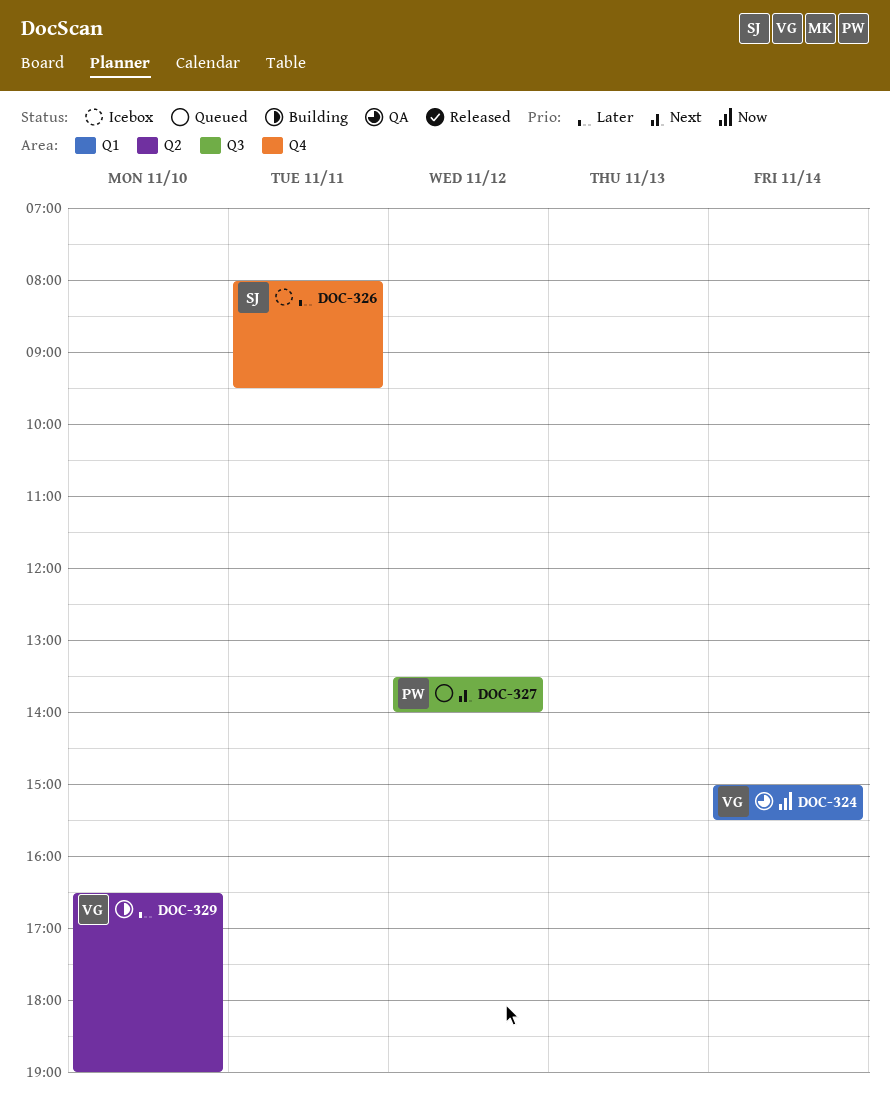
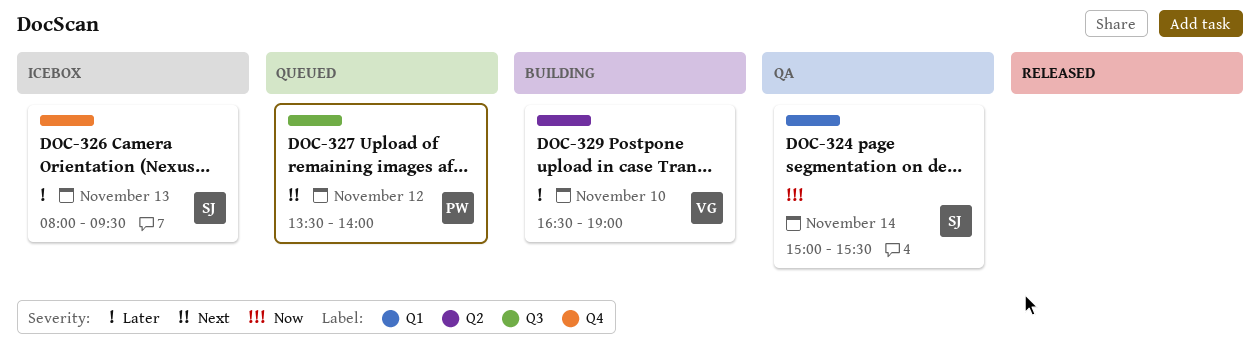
DOC-324, owner: VG -> SJ
DOC-326, day: Nov 11 -> Nov 13

